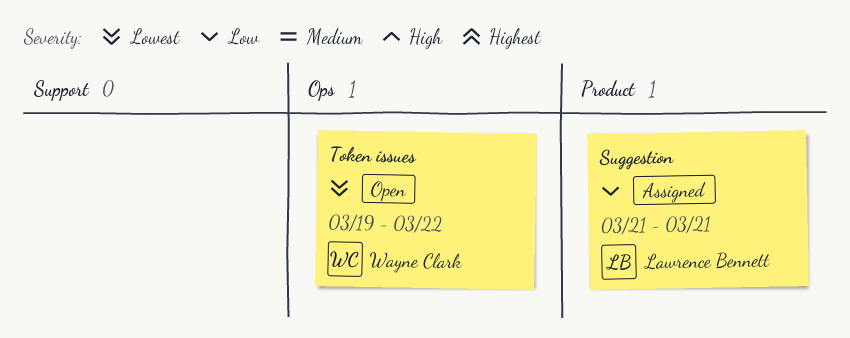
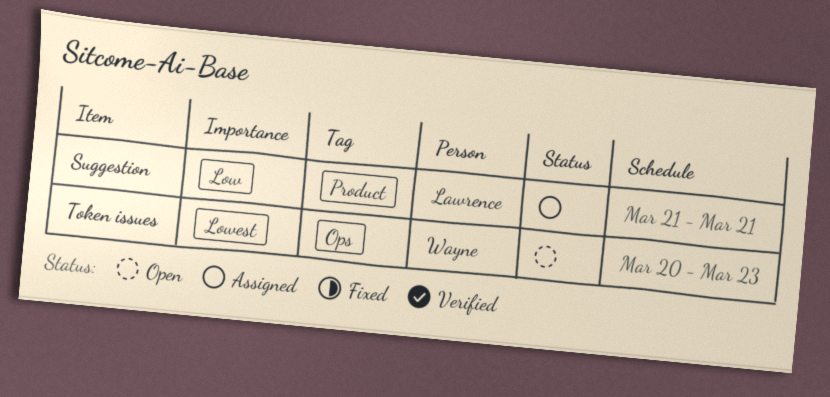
Token issues, start: Mar 19 -> Mar 20
Token issues, due: Mar 22 -> Mar 23

